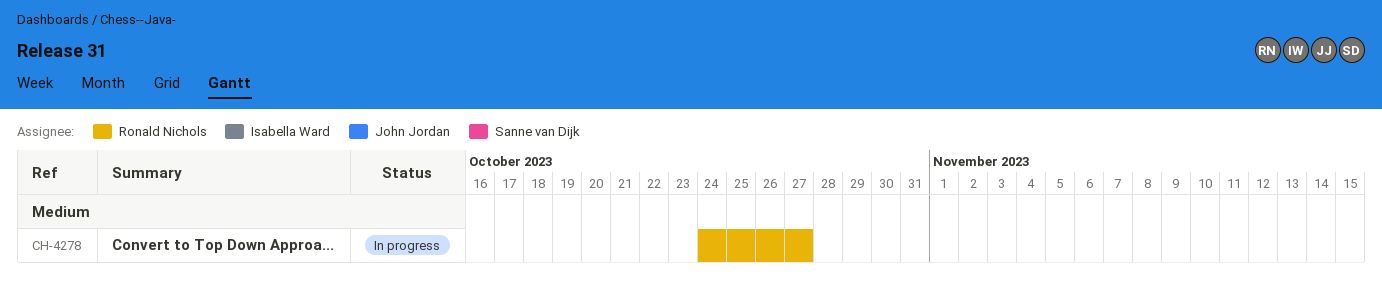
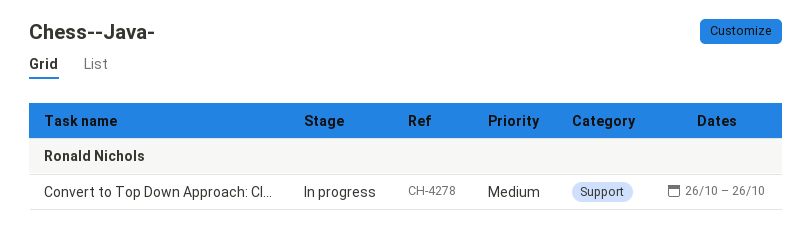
CH-4278, start: Oct 24 -> Oct 26
CH-4278, due: Oct 27 -> Oct 26

